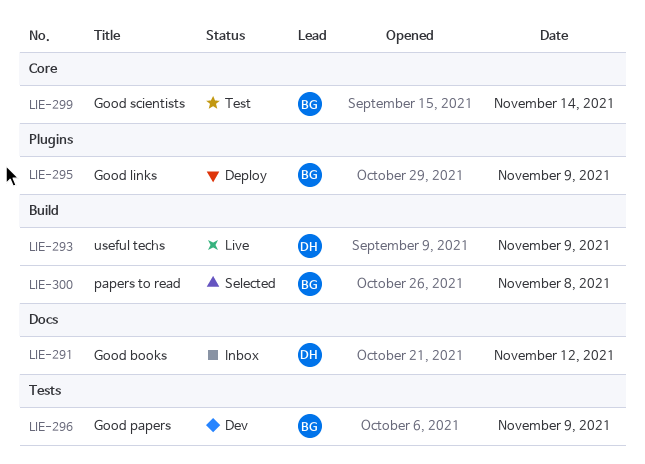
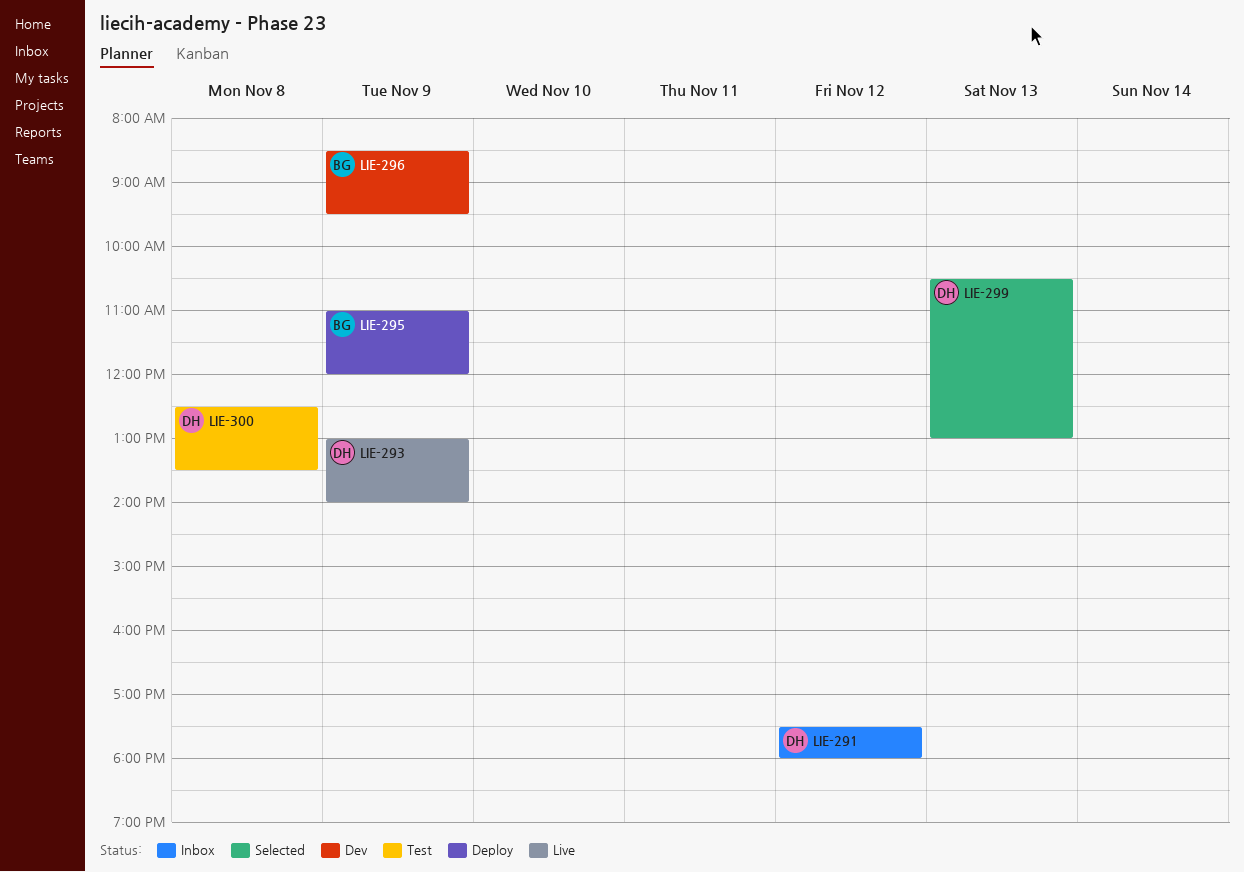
LIE-299, status: Test -> Selected
LIE-299, owner: BG -> DH
LIE-299, day: Nov 14 -> Nov 13
LIE-300, status: Selected -> Test
LIE-300, owner: BG -> DH

